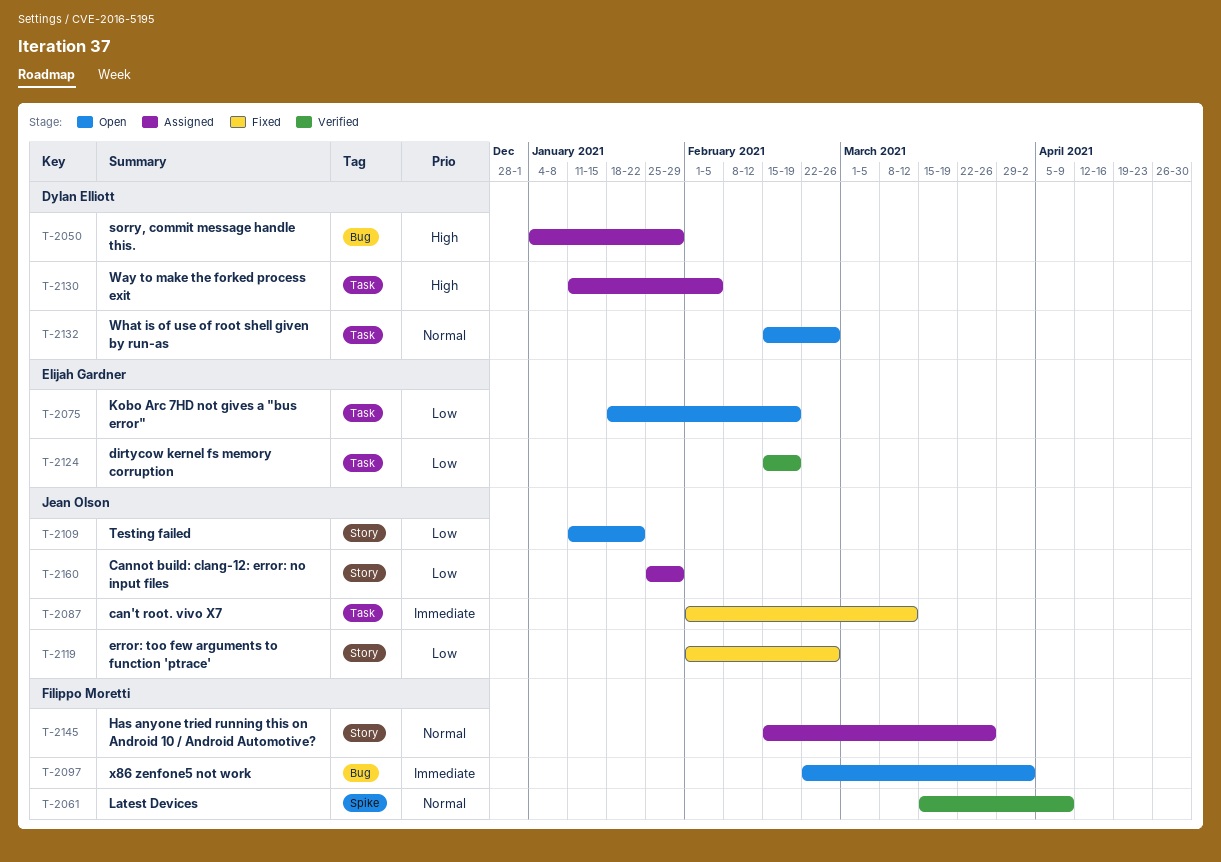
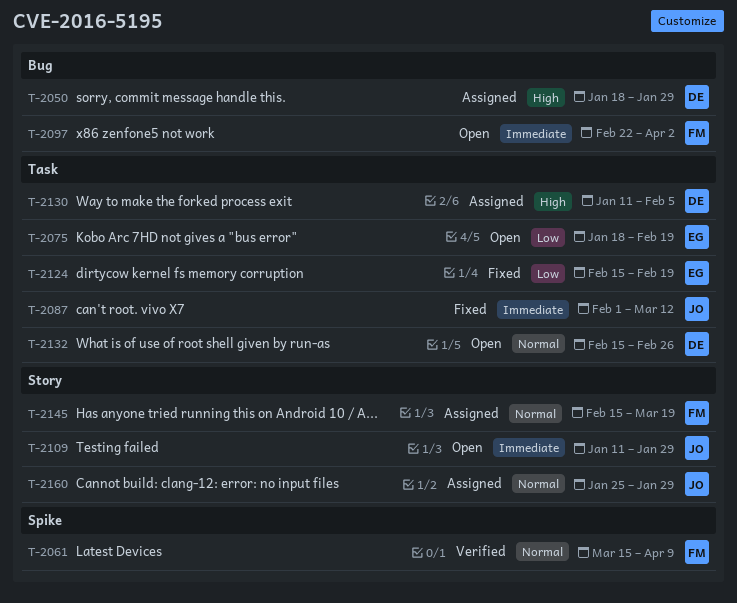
T-2050, start: Jan 4 -> Jan 18
T-2109, priority: Low -> Immediate
T-2109, due: Jan 22 -> Jan 29
T-2119: present -> none
T-2124, status: Verified -> Fixed
T-2145, due: Mar 26 -> Mar 19
T-2160, priority: Low -> Normal

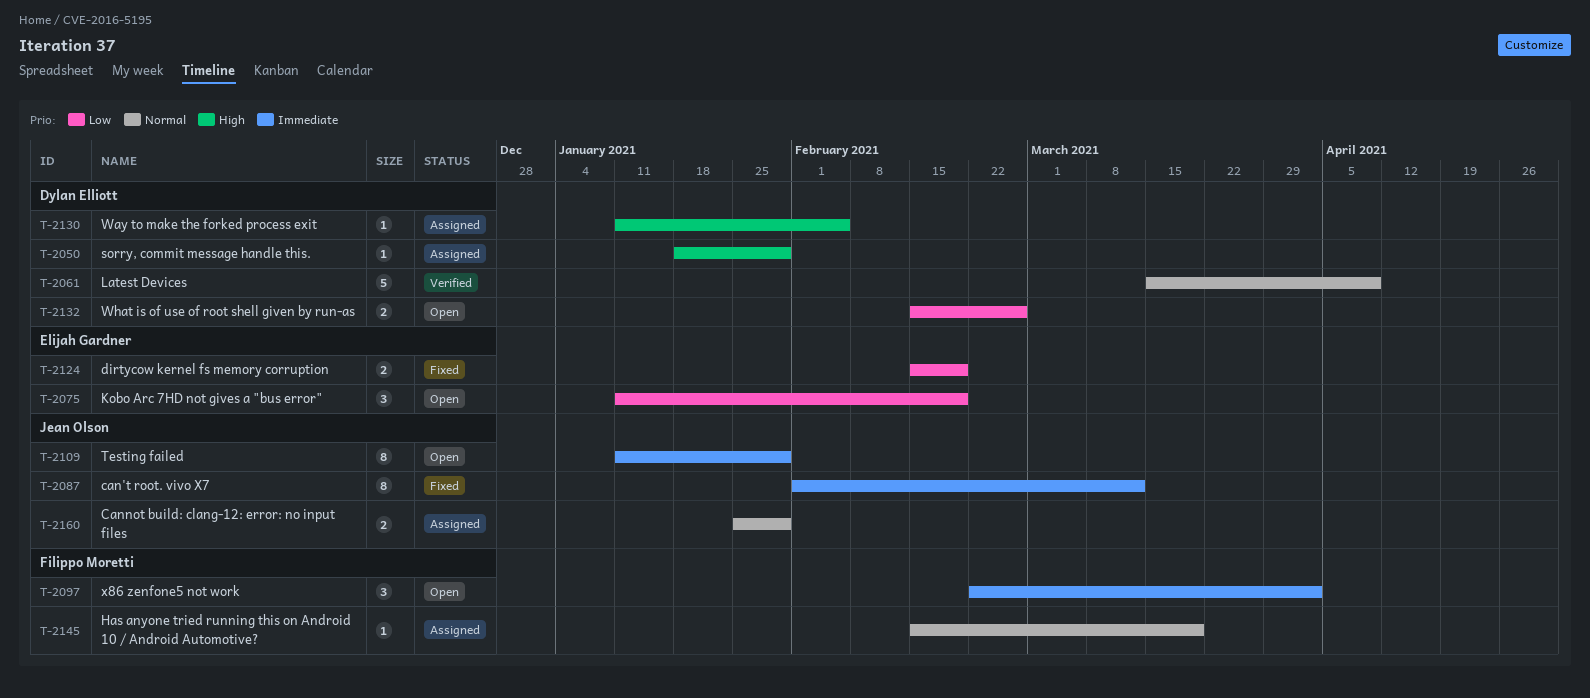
T-2061, owner: Filippo Moretti -> Dylan Elliott
T-2075, start: Jan 18 -> Jan 11
T-2132, priority: Normal -> Low

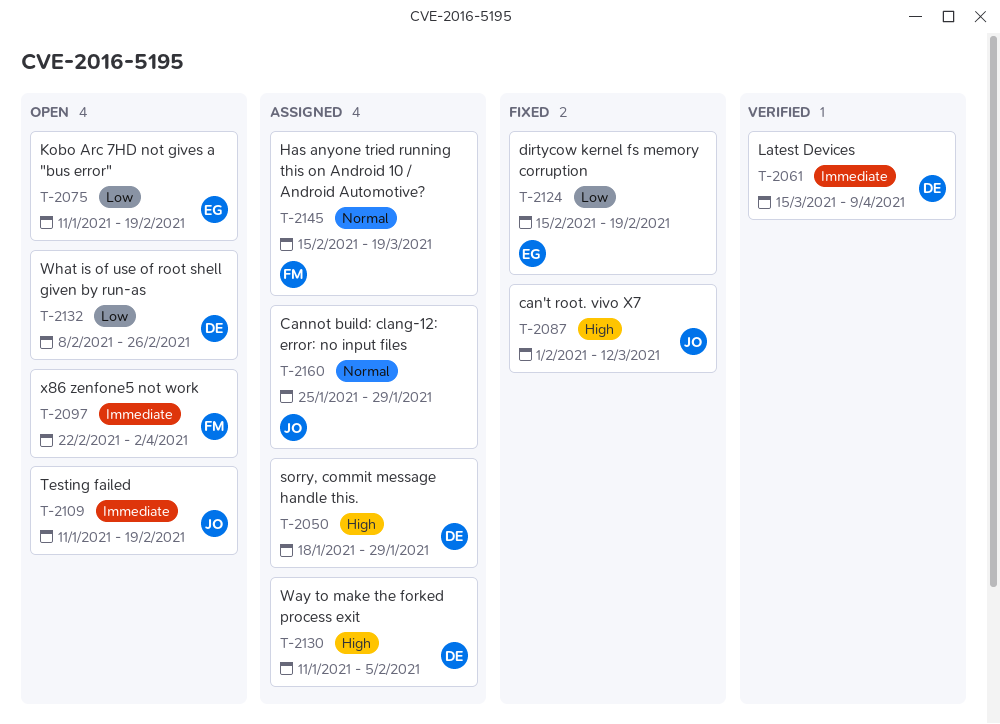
T-2061, priority: Normal -> Immediate
T-2087, priority: Immediate -> High
T-2109, due: Jan 29 -> Feb 19
T-2132, start: Feb 15 -> Feb 8

